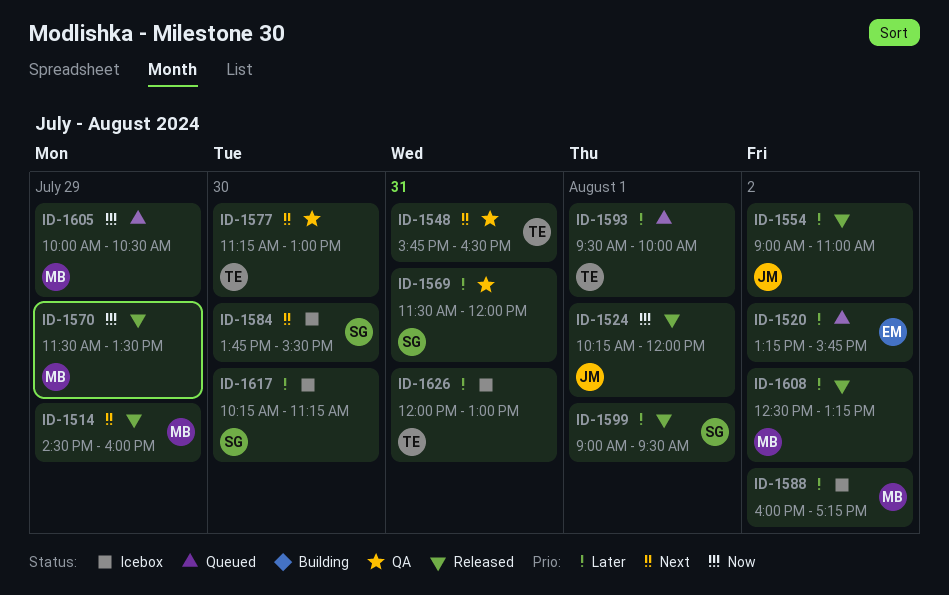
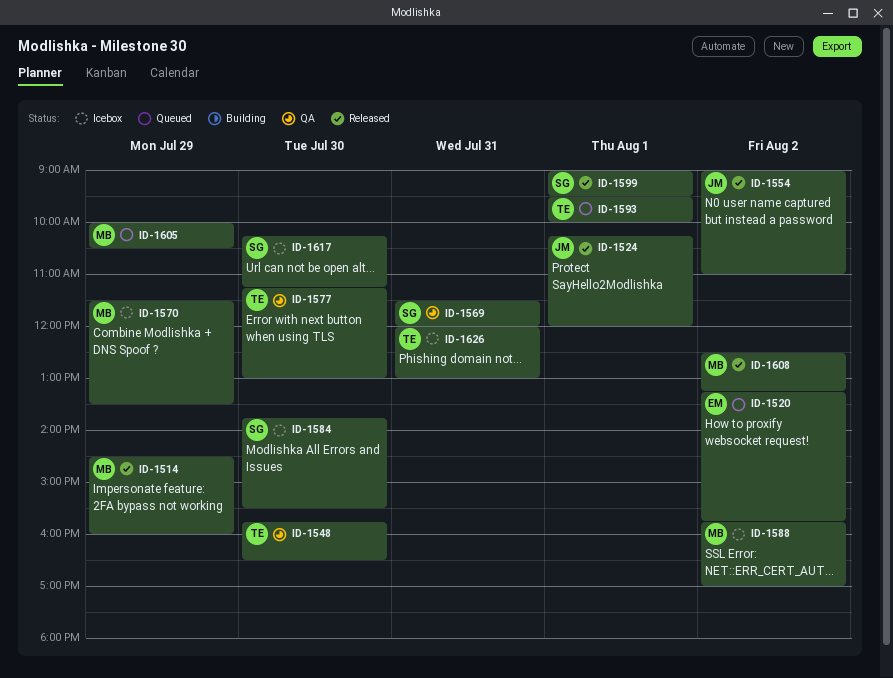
ID-1548, day: Jul 31 -> Jul 30
ID-1570, status: Released -> Icebox
ID-1588, begins: 16:00 -> 15:45
ID-1588, ends: 17:15 -> 17:00

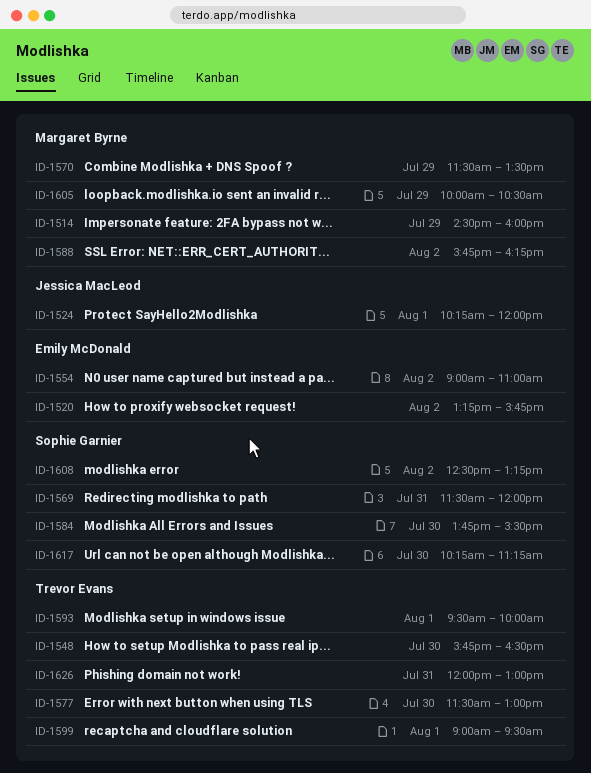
ID-1554, owner: Jessica MacLeod -> Emily McDonald
ID-1577, begins: 11:15 -> 11:30
ID-1588, ends: 17:00 -> 16:15
ID-1599, owner: Sophie Garnier -> Trevor Evans
ID-1608, owner: Margaret Byrne -> Sophie Garnier

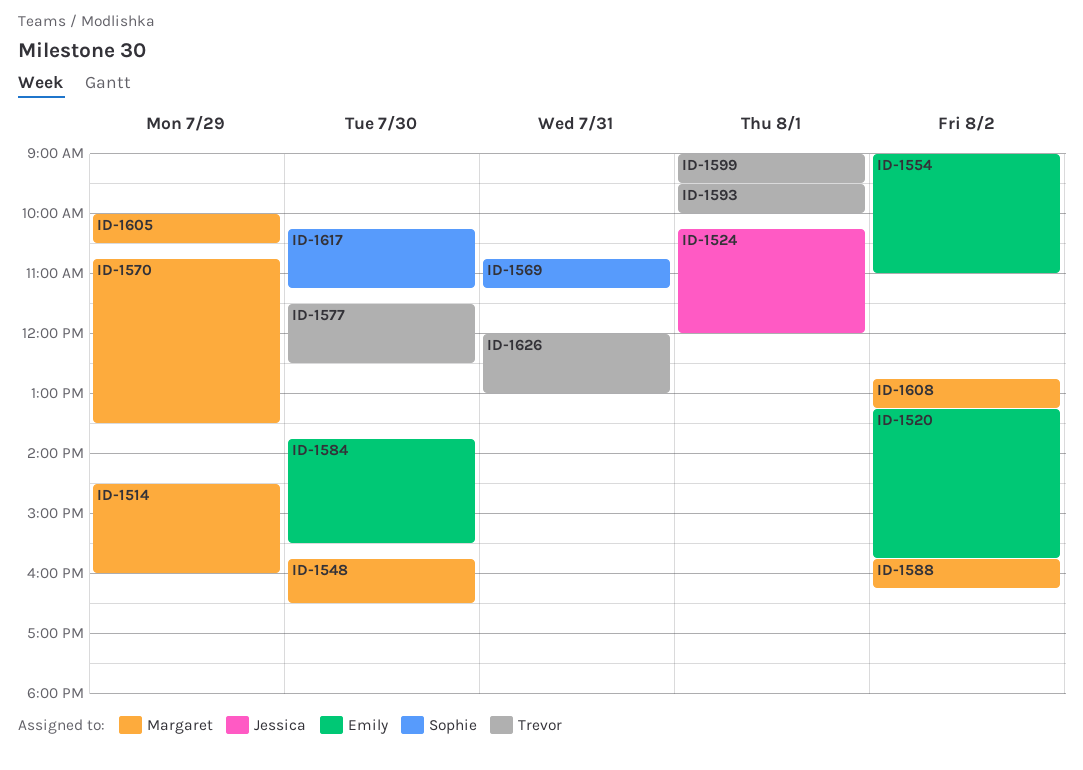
ID-1548, owner: Trevor Evans -> Margaret Byrne
ID-1569, begins: 11:30 -> 10:45
ID-1569, ends: 12:00 -> 11:15
ID-1570, begins: 11:30 -> 10:45
ID-1577, ends: 13:00 -> 12:30
ID-1584, owner: Sophie Garnier -> Emily McDonald
ID-1608, owner: Sophie Garnier -> Margaret Byrne
ID-1608, begins: 12:30 -> 12:45

